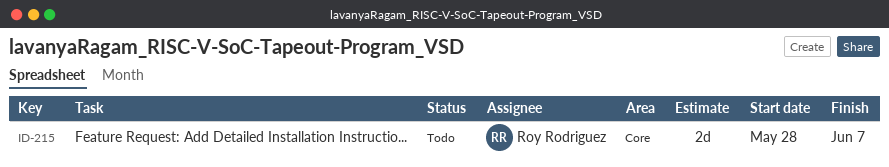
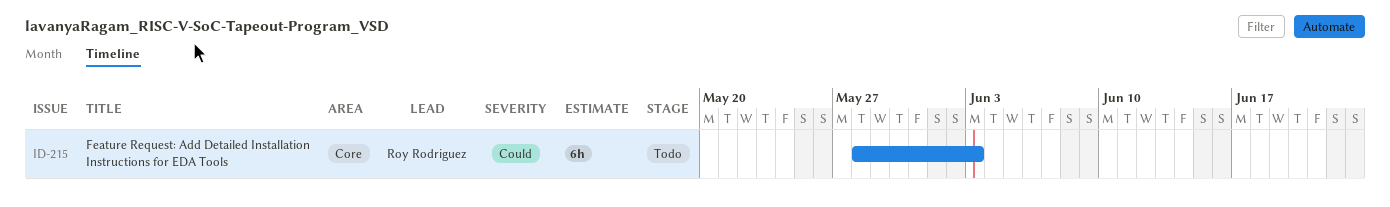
ID-215, estimate: 2d -> 6h
ID-215, due: Jun 7 -> Jun 3

